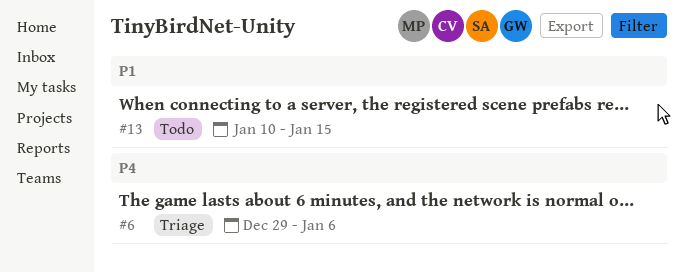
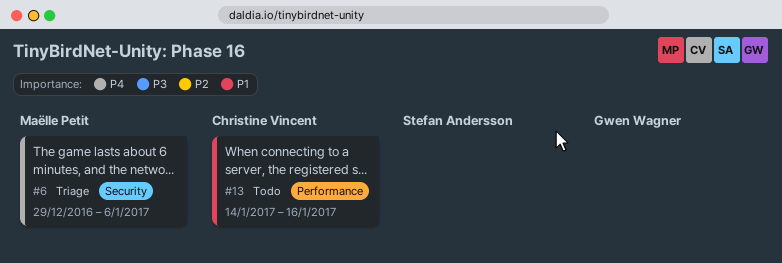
#13, start: Jan 10 -> Jan 14
#13, due: Jan 15 -> Jan 16

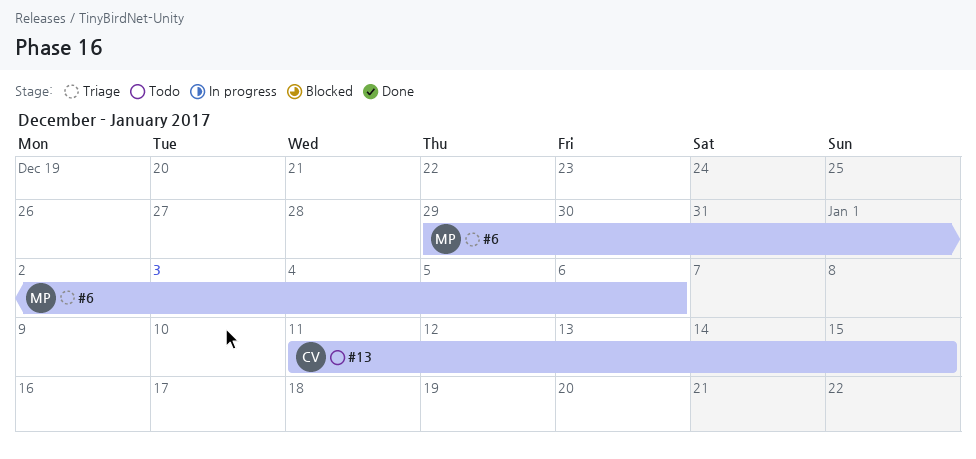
#13, start: Jan 14 -> Jan 11
#13, due: Jan 16 -> Jan 15

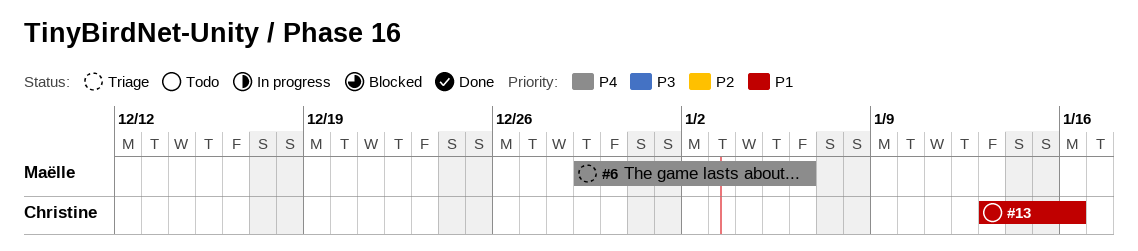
#13, start: Jan 11 -> Jan 13
#13, due: Jan 15 -> Jan 16

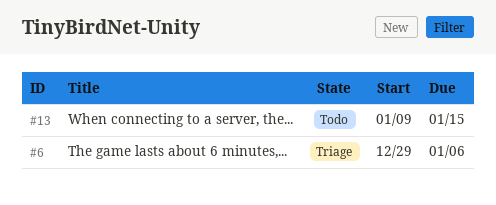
#13, start: Jan 13 -> Jan 9
#13, due: Jan 16 -> Jan 15

